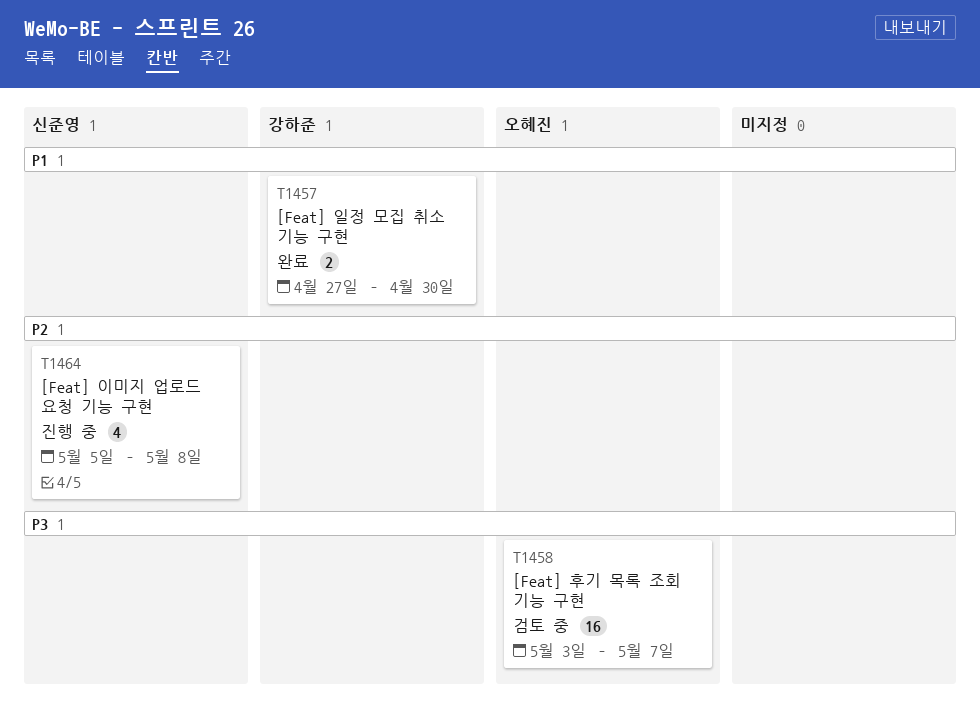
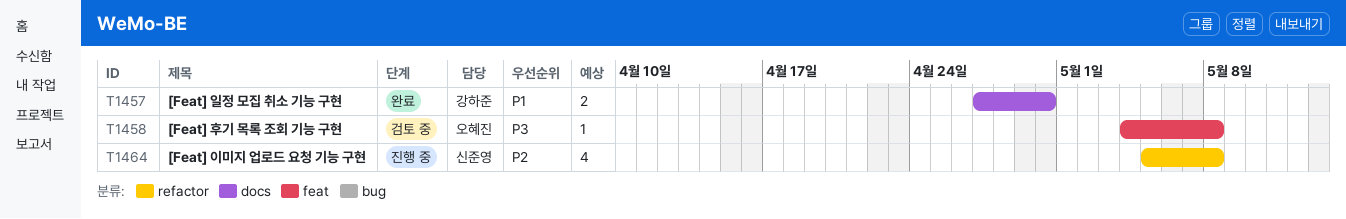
T1458, estimate: 16 -> 1
T1458, start: May 3 -> May 4
T1458, due: May 7 -> May 8

